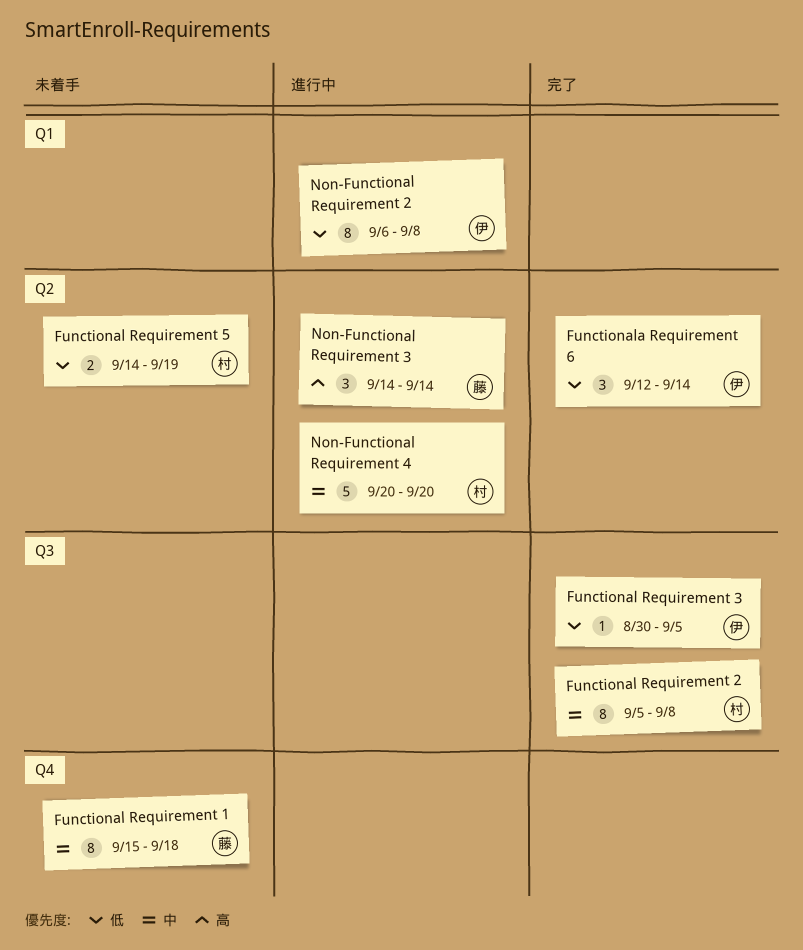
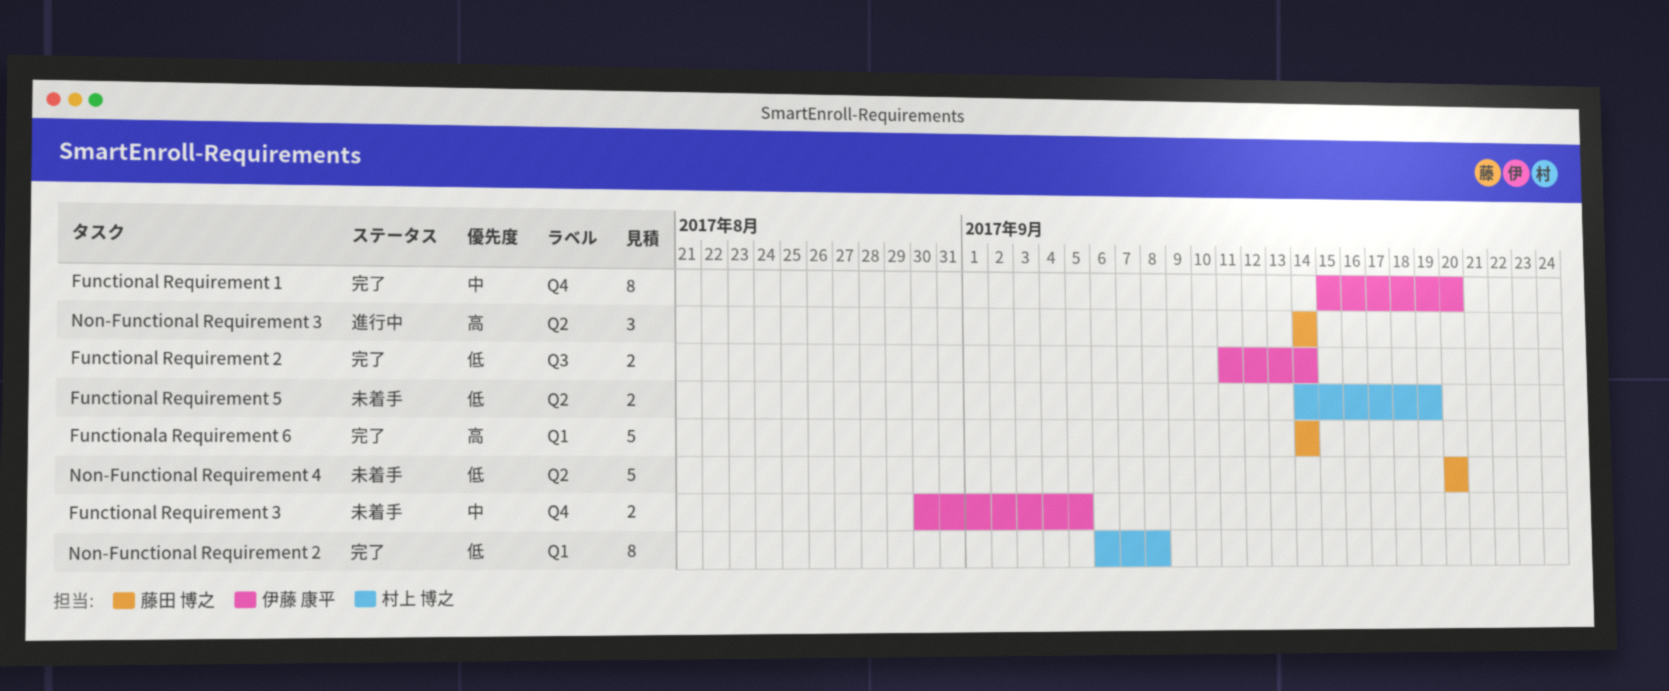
Functional Requirement 1, status: 未着手 -> 完了
Functional Requirement 1, owner: 藤田 博之 -> 伊藤 康平
Functional Requirement 1, due: Sep 18 -> Sep 20
Functional Requirement 2, owner: 村上 博之 -> 伊藤 康平
Functional Requirement 2, priority: 中 -> 低
Functional Requirement 2, estimate: 8 -> 2
Functional Requirement 2, start: Sep 5 -> Sep 11
Functional Requirement 2, due: Sep 8 -> Sep 14
Functional Requirement 3, status: 完了 -> 未着手
Functional Requirement 3, priority: 低 -> 中
Functional Requirement 3, label: Q3 -> Q4
Functional Requirement 3, estimate: 1 -> 2
Functionala Requirement 6, owner: 伊藤 康平 -> 藤田 博之
Functionala Requirement 6, priority: 低 -> 高
Functionala Requirement 6, label: Q2 -> Q1
Functionala Requirement 6, estimate: 3 -> 5
Functionala Requirement 6, start: Sep 12 -> Sep 14
Non-Functional Requirement 2, status: 進行中 -> 完了
Non-Functional Requirement 2, owner: 伊藤 康平 -> 村上 博之
Non-Functional Requirement 4, status: 進行中 -> 未着手
Non-Functional Requirement 4, owner: 村上 博之 -> 藤田 博之
Non-Functional Requirement 4, priority: 中 -> 低

